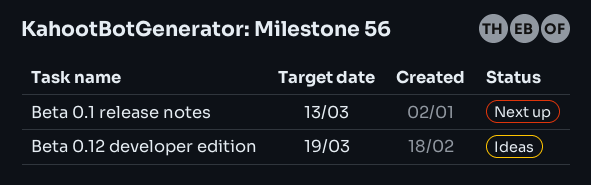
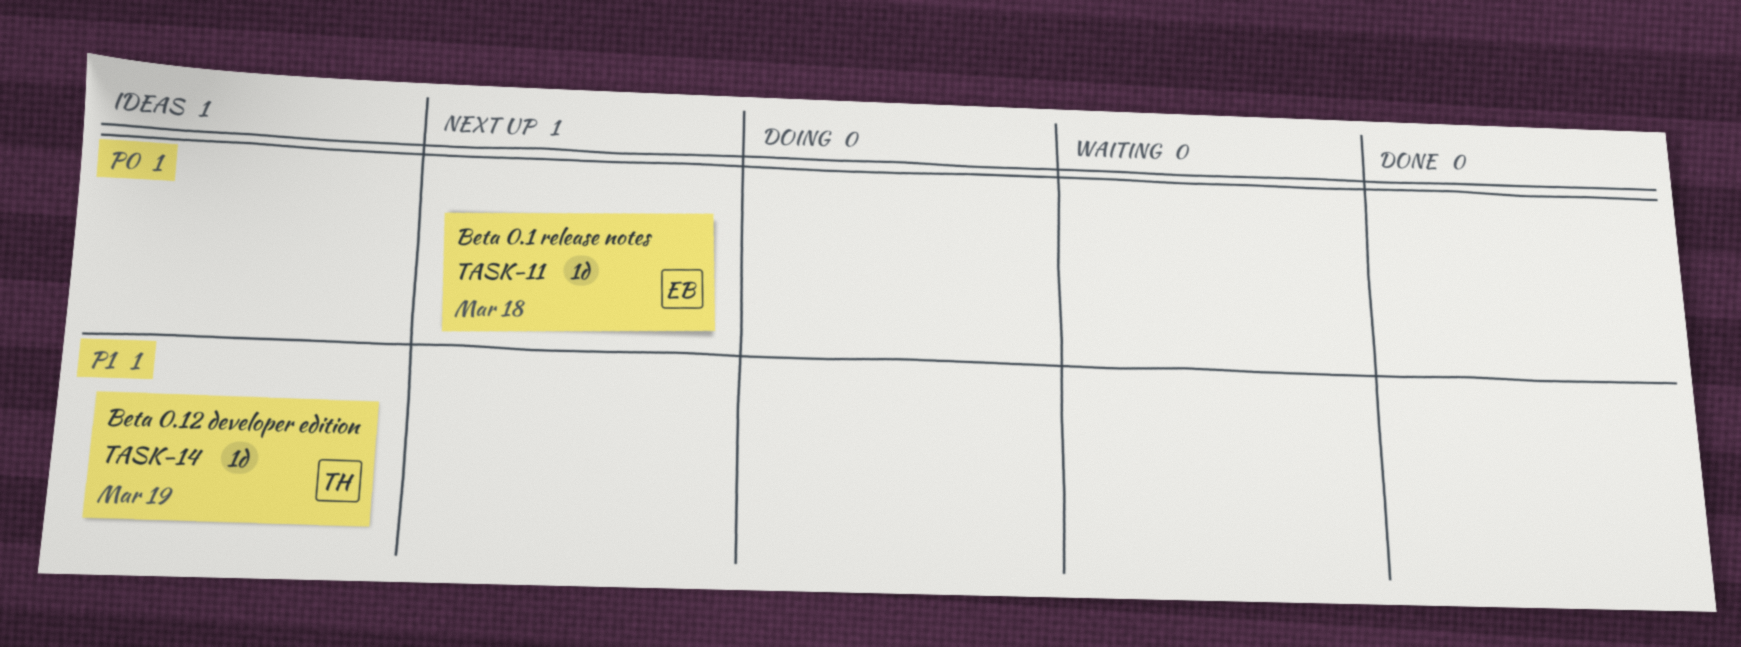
Beta 0.1 release notes, due: Mar 13 -> Mar 18

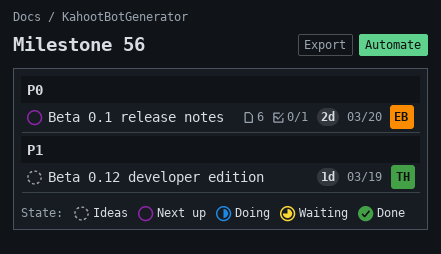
Beta 0.1 release notes, estimate: 1d -> 2d
Beta 0.1 release notes, due: Mar 18 -> Mar 20

